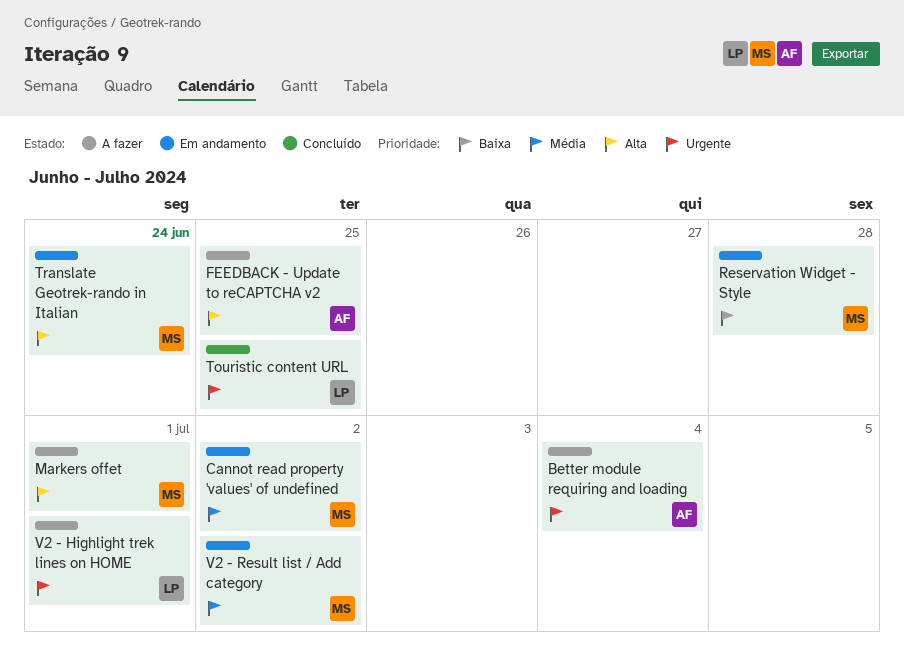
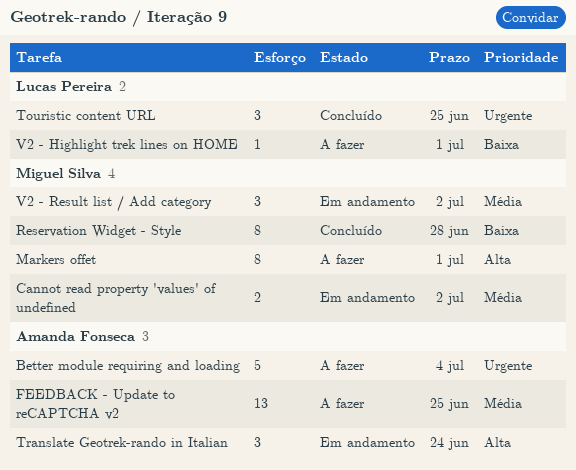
FEEDBACK - Update to reCAPTCHA v2, priority: Alta -> Média
Reservation Widget - Style, status: Em andamento -> Concluído
Translate Geotrek-rando in Italian, owner: Miguel Silva -> Amanda Fonseca
V2 - Highlight trek lines on HOME, priority: Urgente -> Baixa

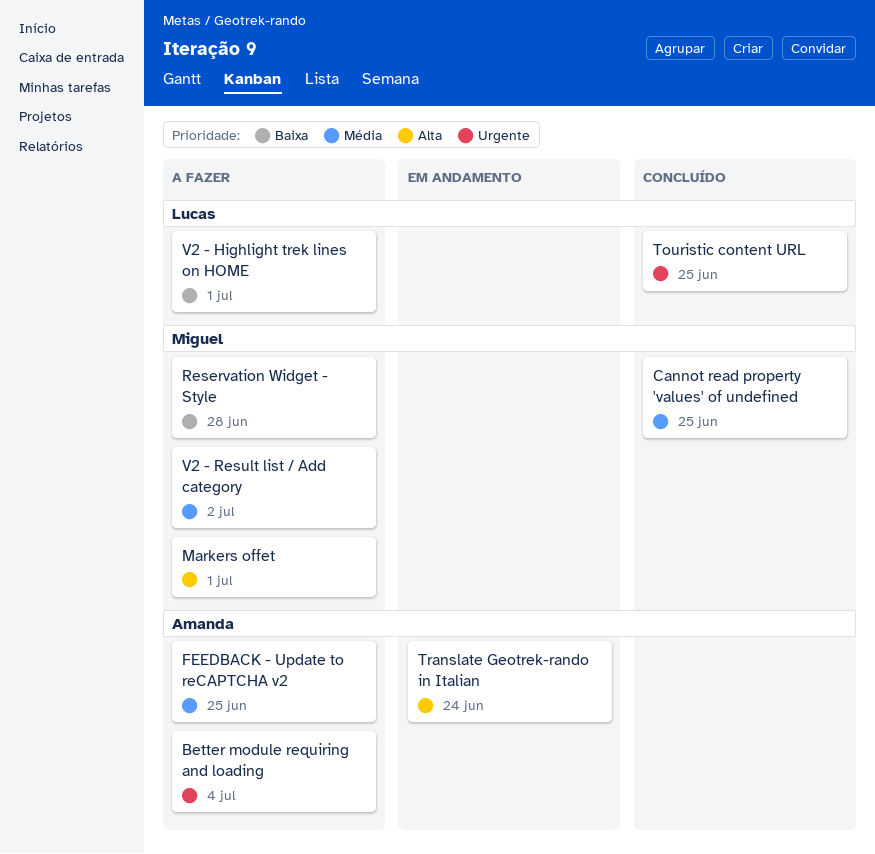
Cannot read property 'values' of undefined, status: Em andamento -> Concluído
Cannot read property 'values' of undefined, due: Jul 2 -> Jun 25
Reservation Widget - Style, status: Concluído -> A fazer
V2 - Result list / Add category, status: Em andamento -> A fazer

